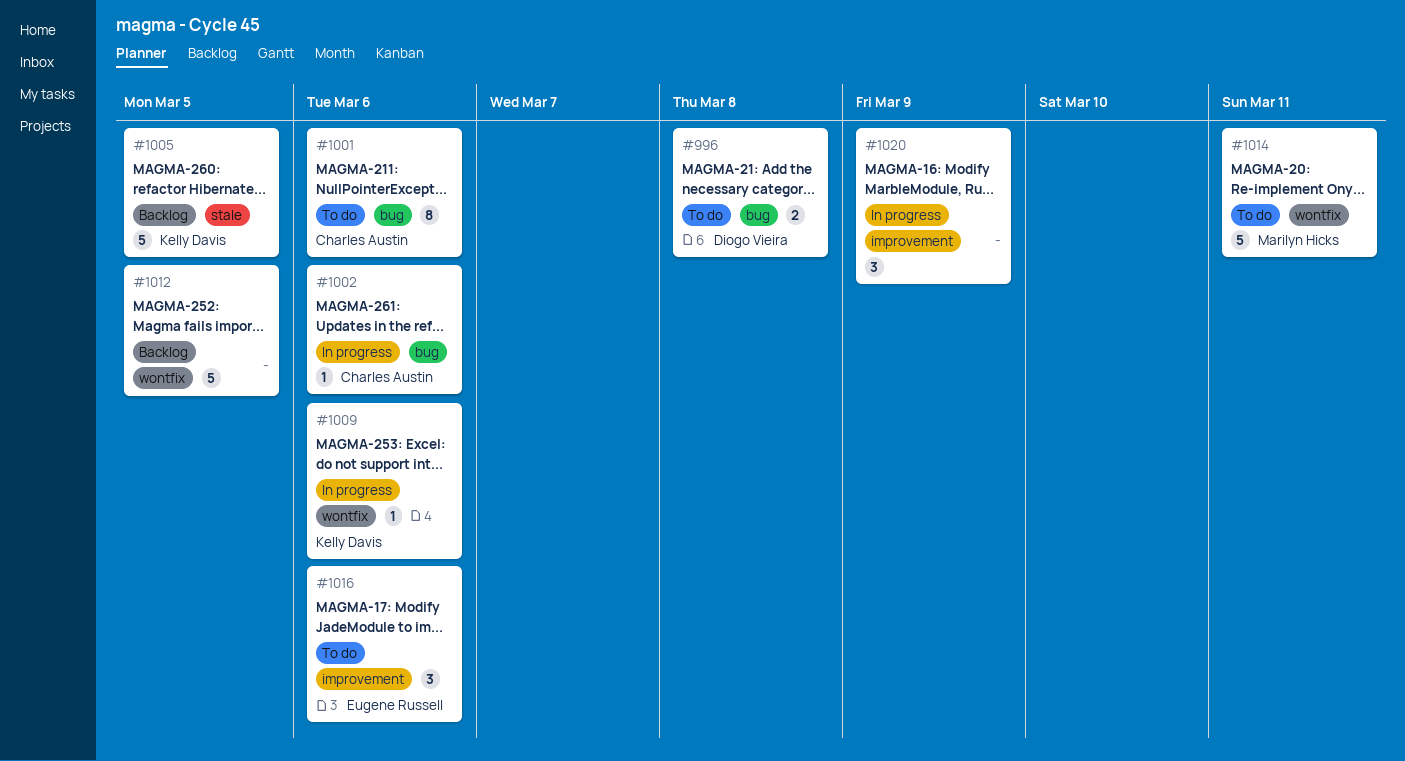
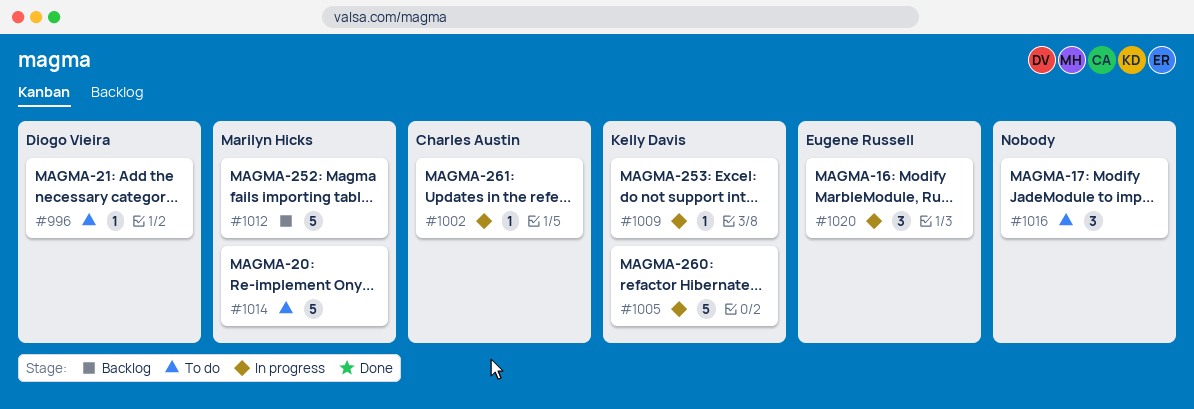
#996, estimate: 2 -> 1
#1001: present -> none
#1005, status: Backlog -> In progress
#1012, owner: none -> Marilyn Hicks
#1016, owner: Eugene Russell -> none
#1020, owner: none -> Eugene Russell

